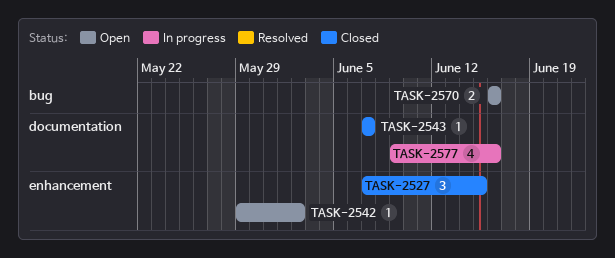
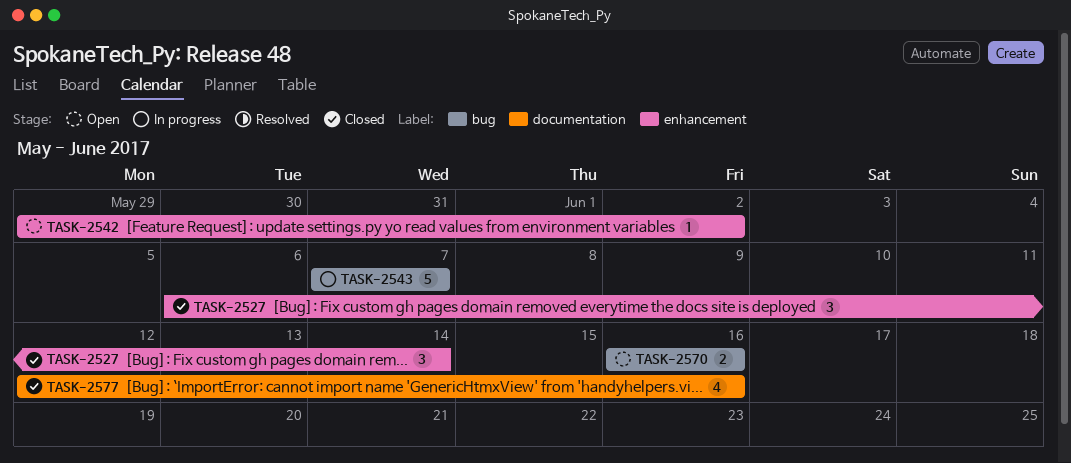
TASK-2527, start: Jun 7 -> Jun 6
TASK-2527, due: Jun 15 -> Jun 14
TASK-2543, status: Closed -> In progress
TASK-2543, label: documentation -> bug
TASK-2543, estimate: 1 -> 5
TASK-2577, status: In progress -> Closed
TASK-2577, start: Jun 9 -> Jun 12

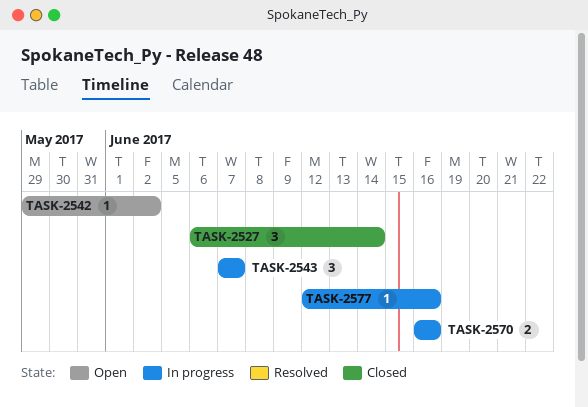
TASK-2543, estimate: 5 -> 3
TASK-2570, status: Open -> In progress
TASK-2577, status: Closed -> In progress
TASK-2577, estimate: 4 -> 1

